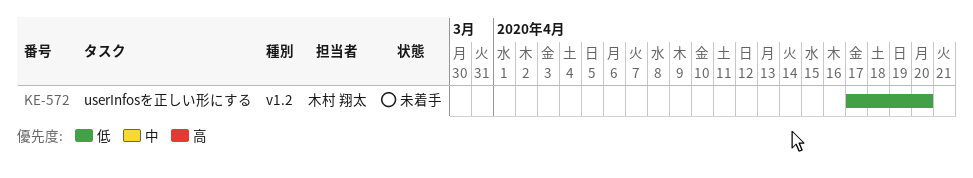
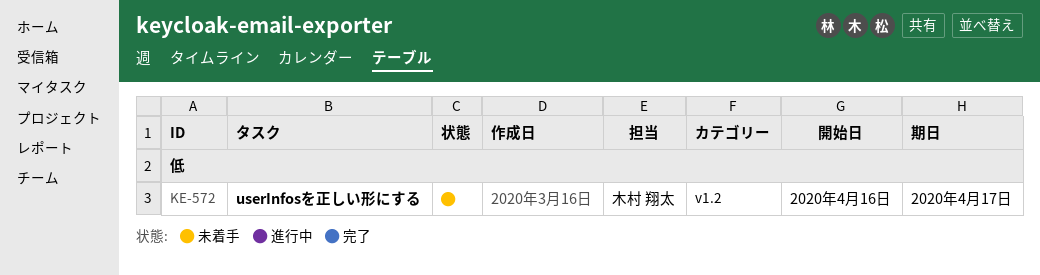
KE-572, start: Apr 17 -> Apr 16
KE-572, due: Apr 20 -> Apr 17

